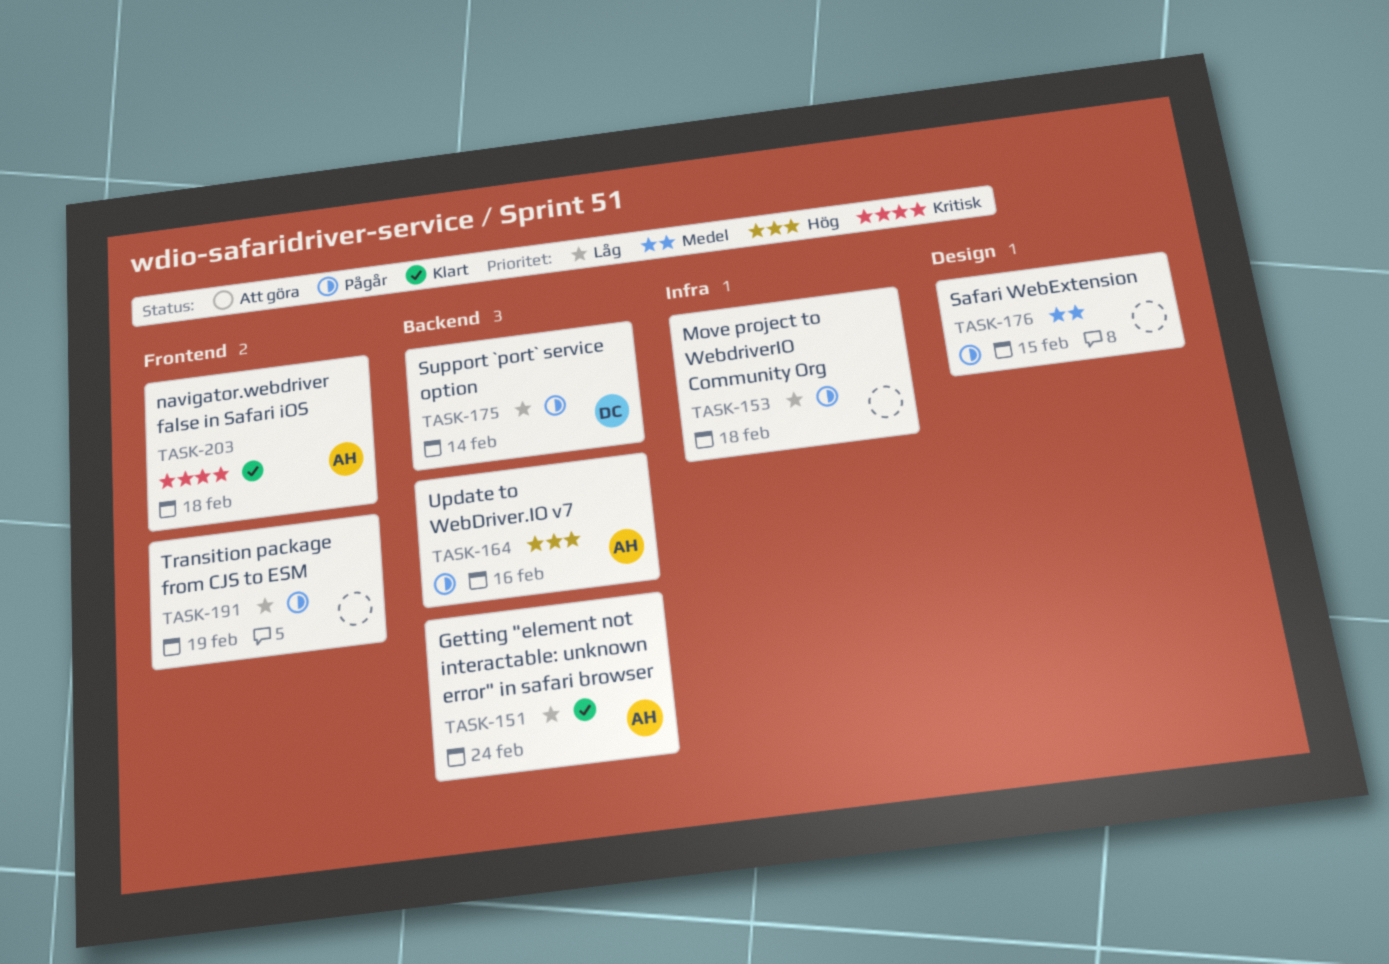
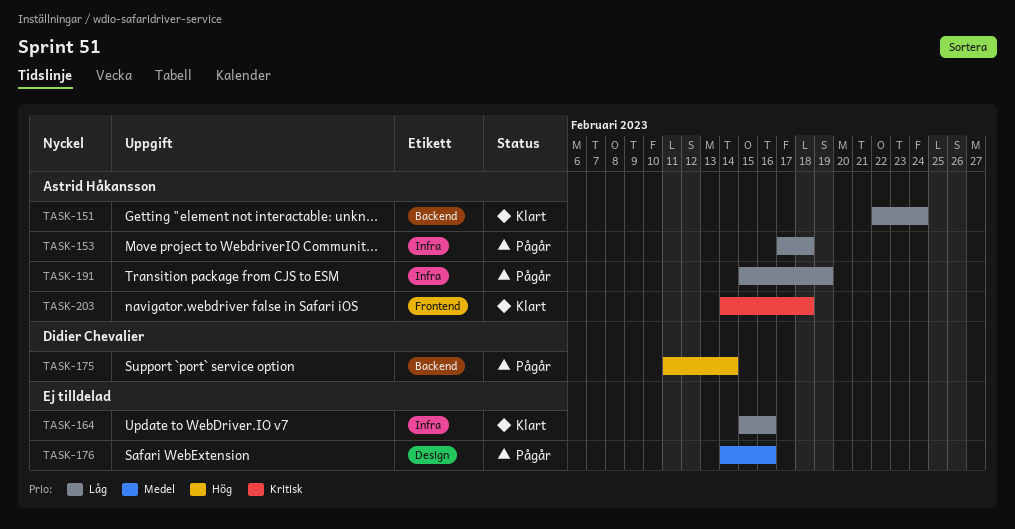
TASK-153, owner: none -> Astrid Håkansson
TASK-164, status: Pågår -> Klart
TASK-164, owner: Astrid Håkansson -> none
TASK-164, priority: Hög -> Låg
TASK-164, label: Backend -> Infra
TASK-175, priority: Låg -> Hög
TASK-176, due: Feb 15 -> Feb 16
TASK-191, owner: none -> Astrid Håkansson
TASK-191, label: Frontend -> Infra

